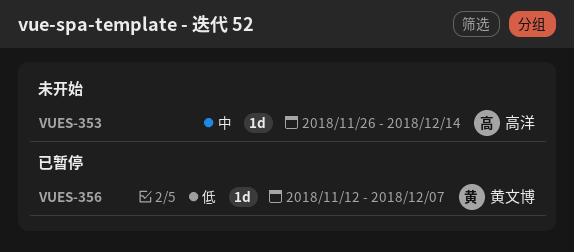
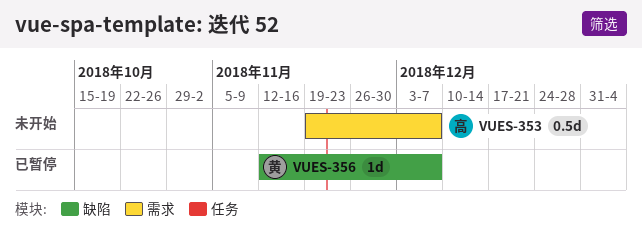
VUES-353, estimate: 1d -> 0.5d
VUES-353, start: Nov 26 -> Nov 19
VUES-353, due: Dec 14 -> Dec 7

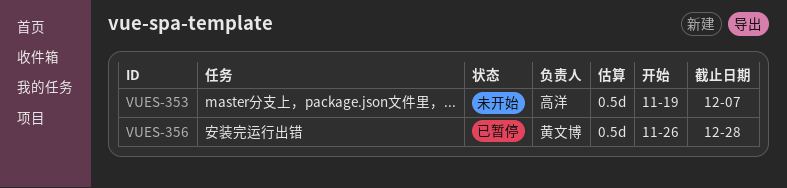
VUES-356, estimate: 1d -> 0.5d
VUES-356, start: Nov 12 -> Nov 26
VUES-356, due: Dec 7 -> Dec 28

